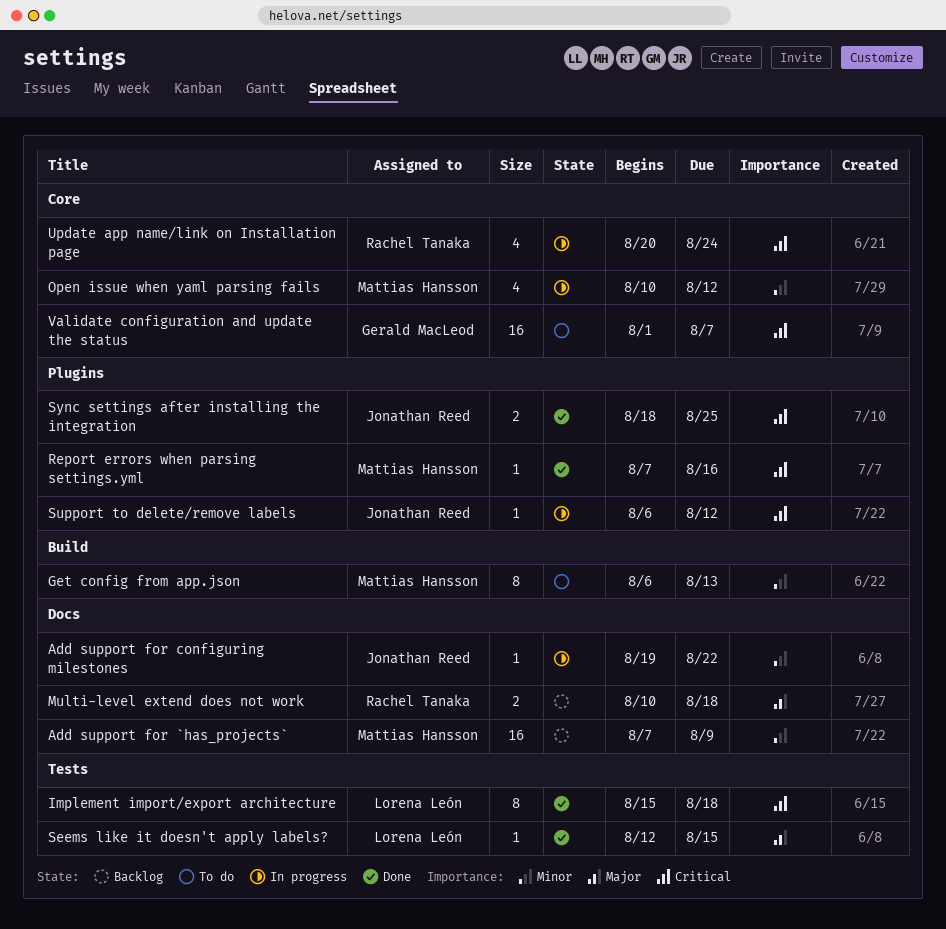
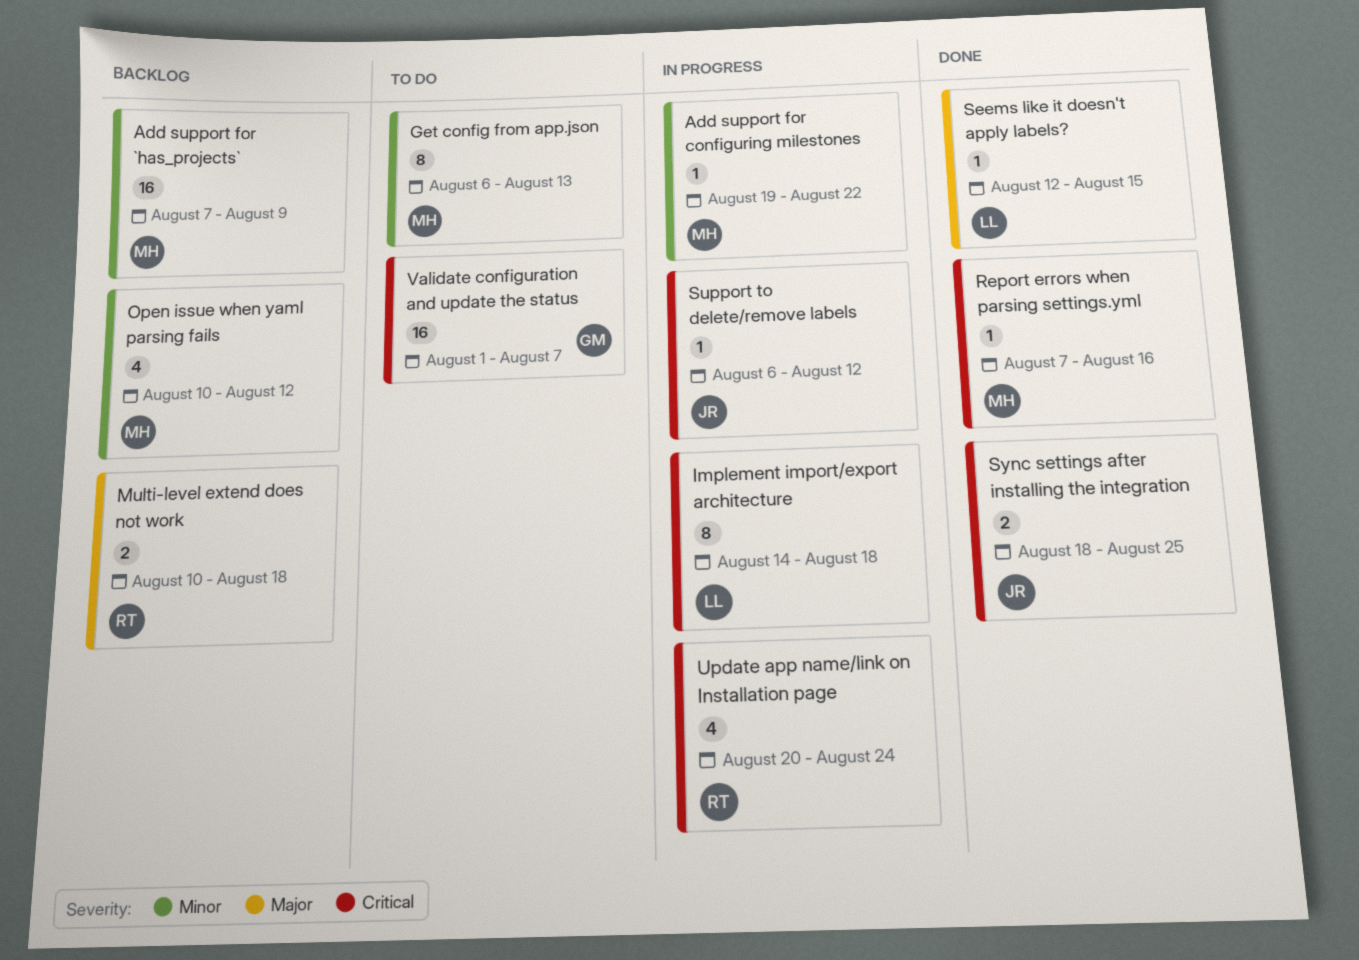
Add support for configuring milestones, owner: Jonathan Reed -> Mattias Hansson
Implement import/export architecture, status: Done -> In progress
Implement import/export architecture, start: Aug 15 -> Aug 14
Open issue when yaml parsing fails, status: In progress -> Backlog

